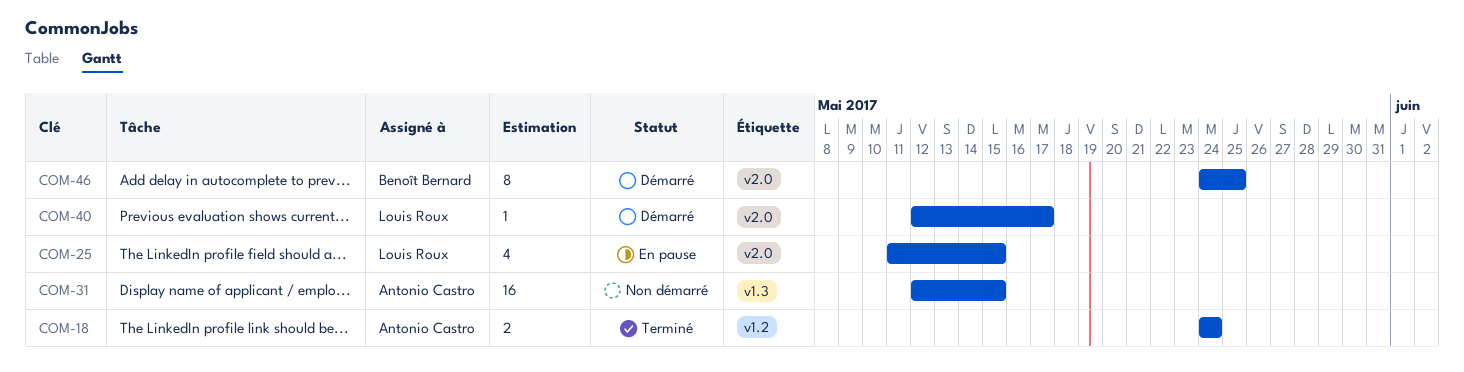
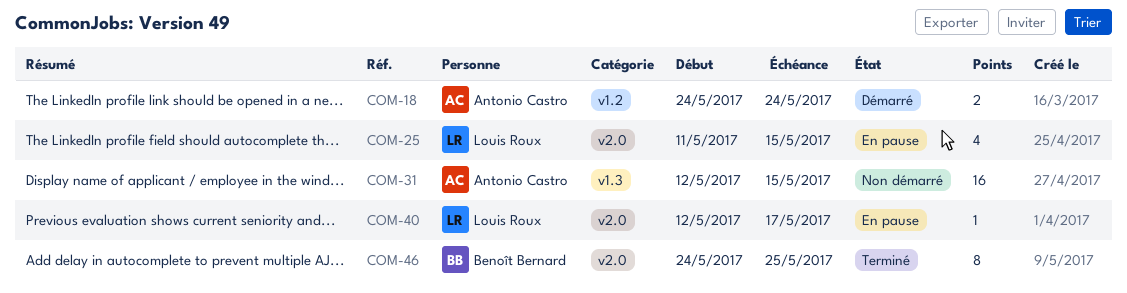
COM-18, status: Terminé -> Démarré
COM-40, status: Démarré -> En pause
COM-46, status: Démarré -> Terminé

